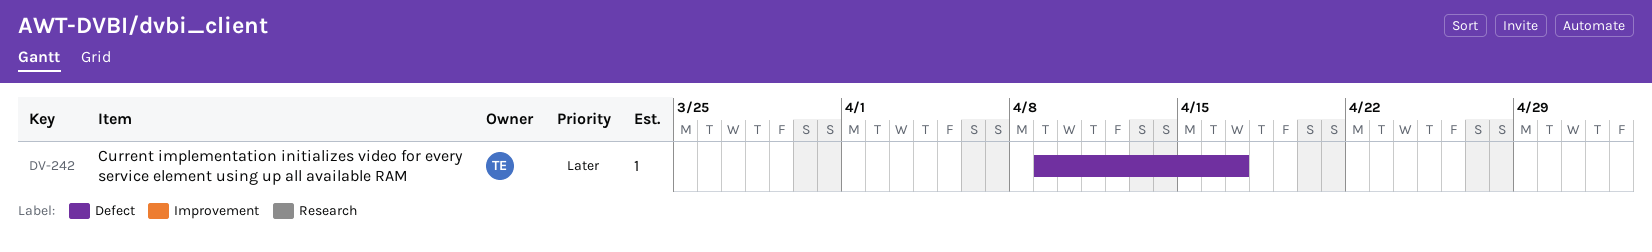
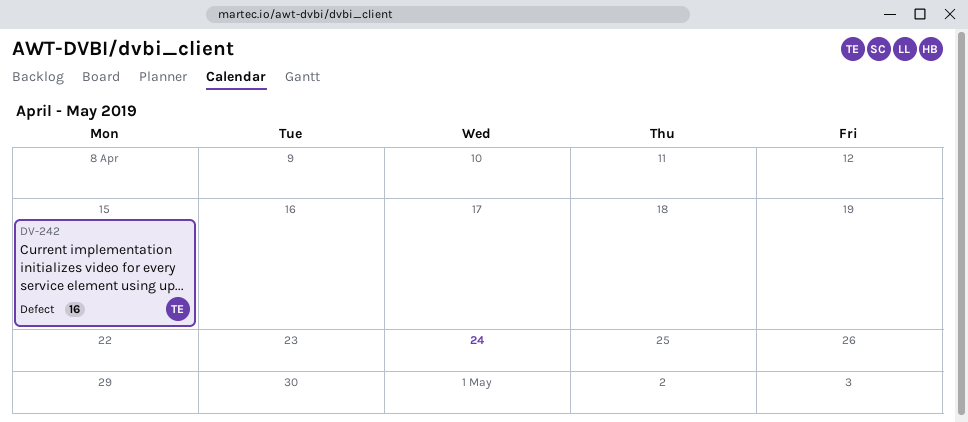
DV-242, estimate: 1 -> 16
DV-242, due: Apr 17 -> Apr 15

